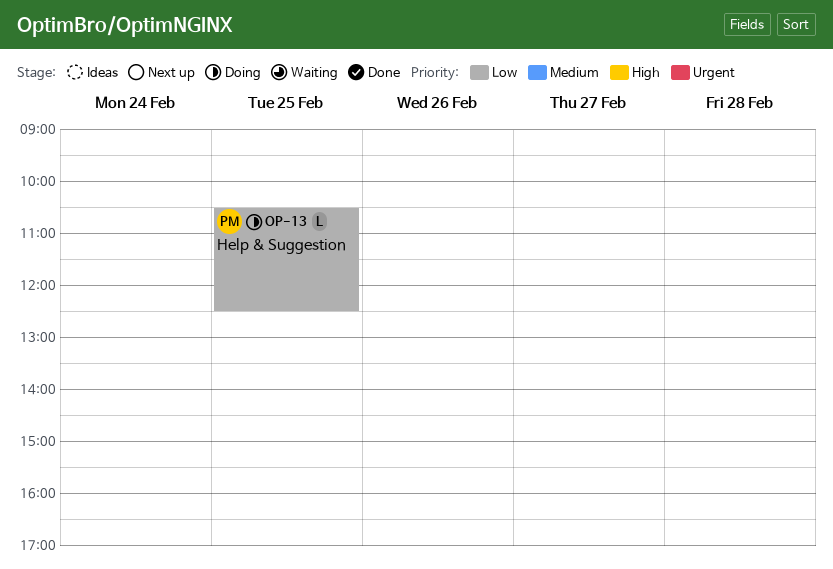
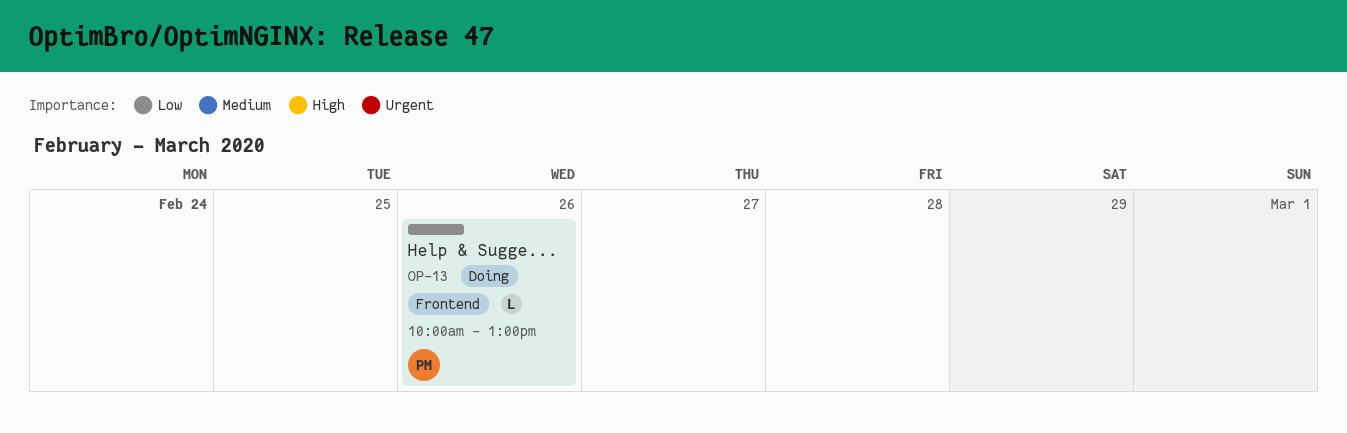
OP-13, day: Feb 25 -> Feb 26
OP-13, begins: 10:30 -> 10:00
OP-13, ends: 12:30 -> 13:00

